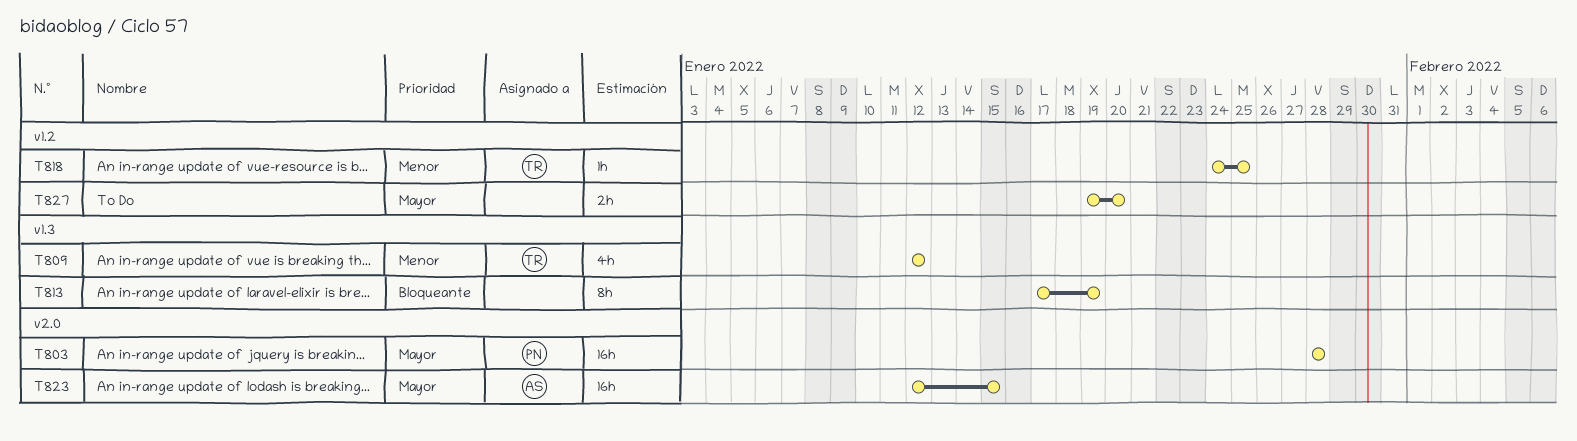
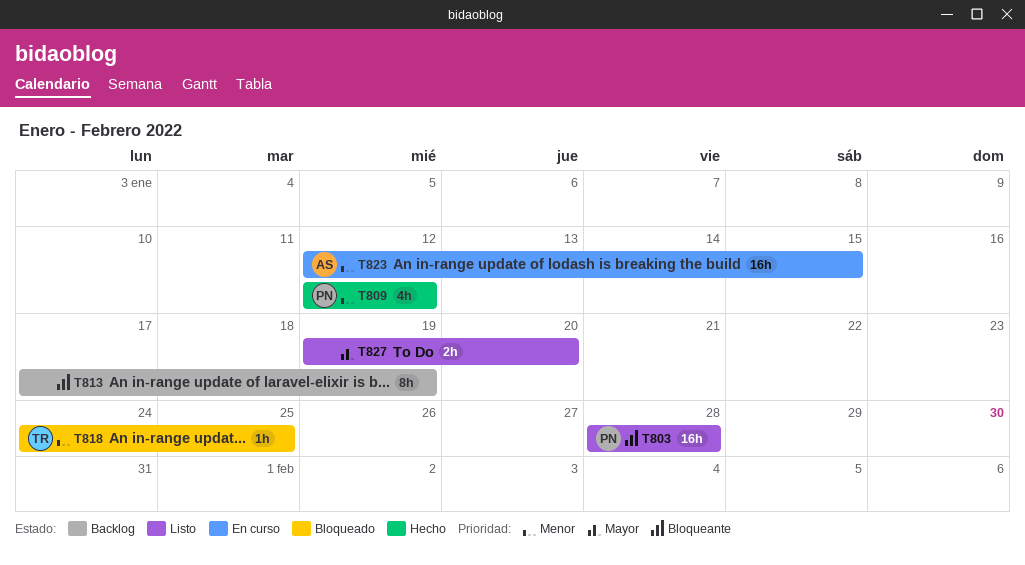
T803, priority: Mayor -> Bloqueante
T809, owner: TR -> PN
T823, priority: Mayor -> Menor

